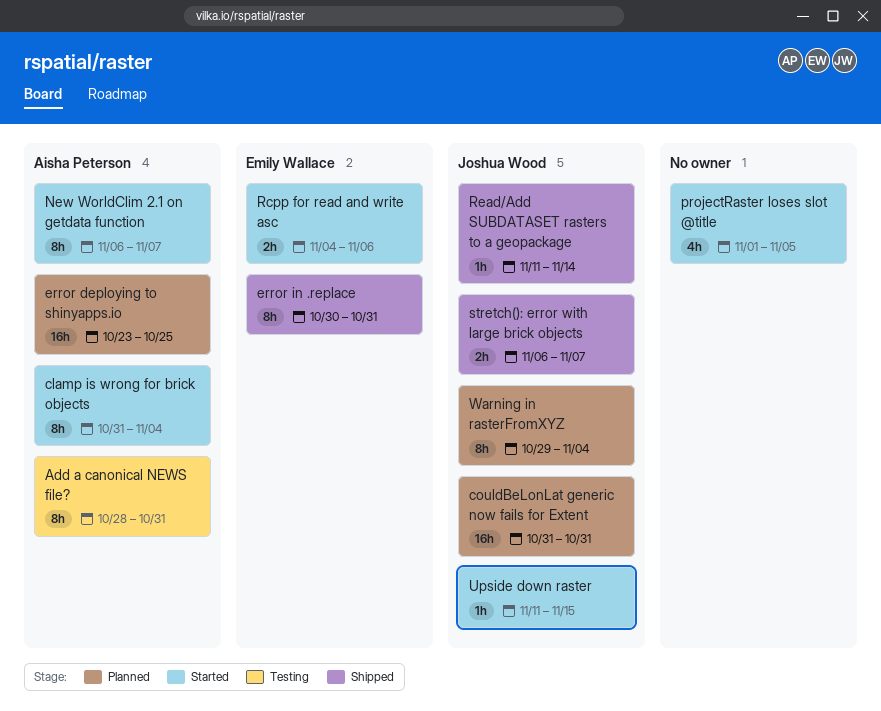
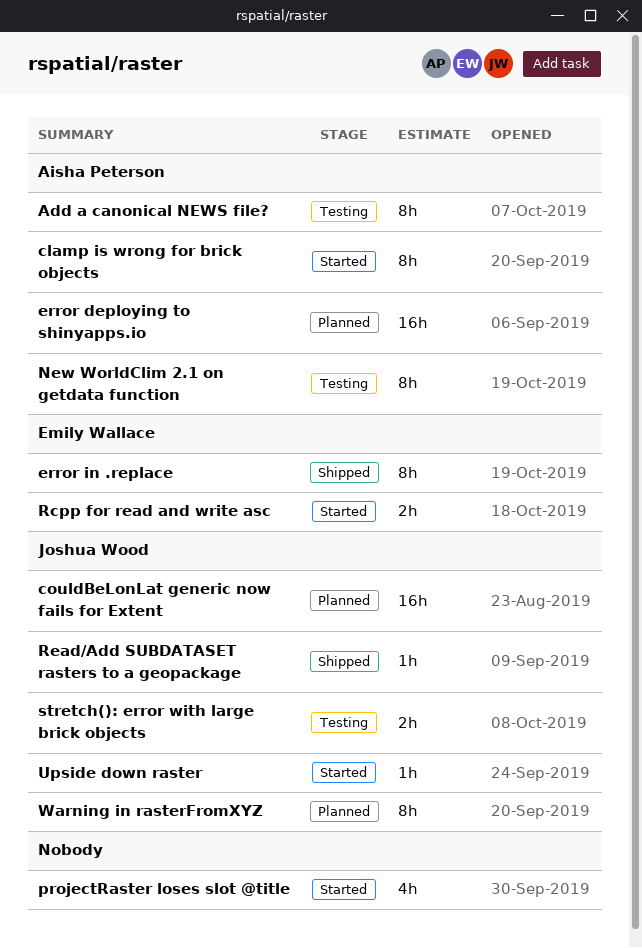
New WorldClim 2.1 on getdata function, status: Started -> Testing
stretch(): error with large brick objects, status: Shipped -> Testing

